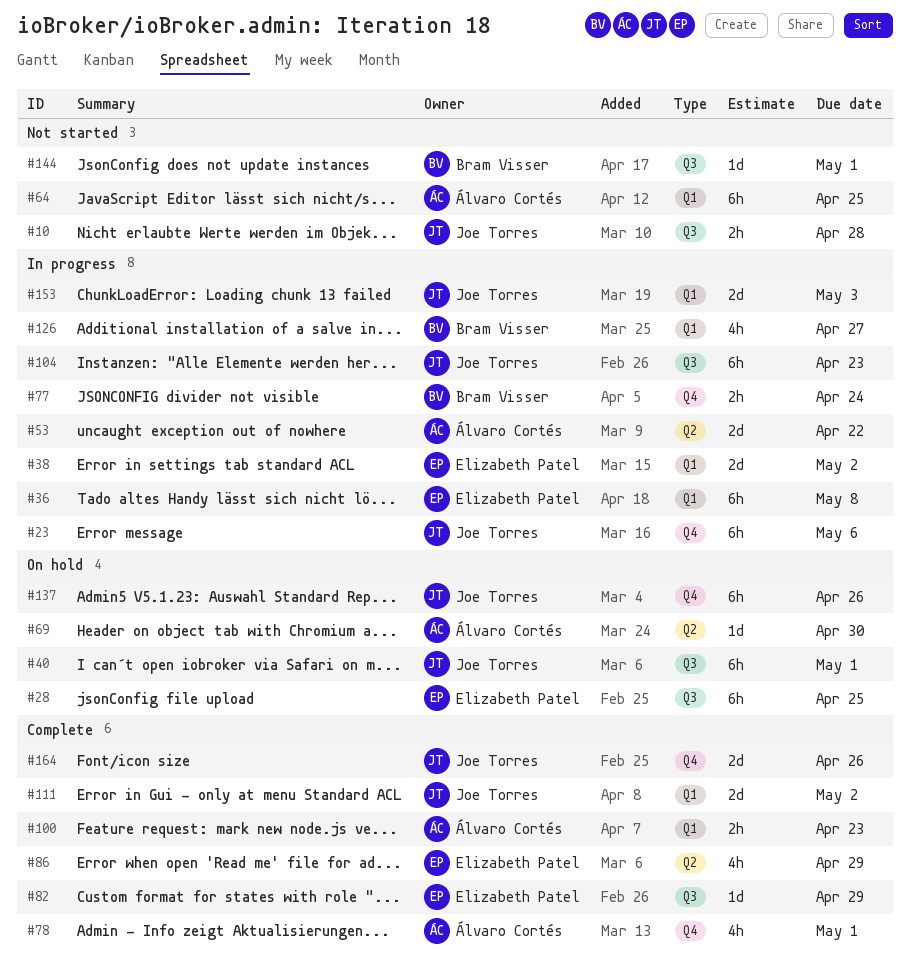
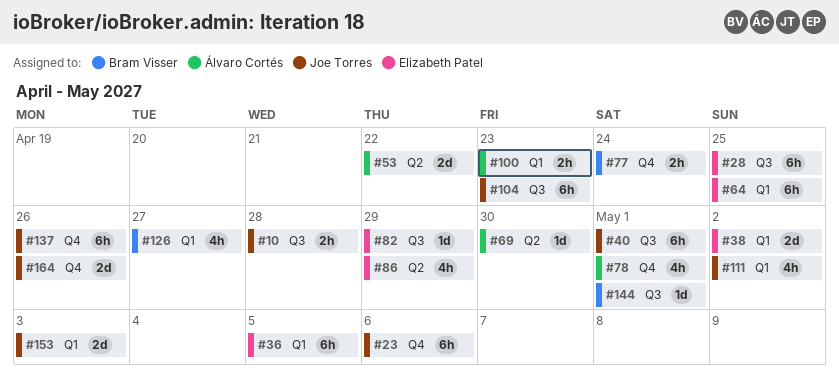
#36, due: May 8 -> May 5
#64, owner: Álvaro Cortés -> Elizabeth Patel
#111, estimate: 2d -> 4h

